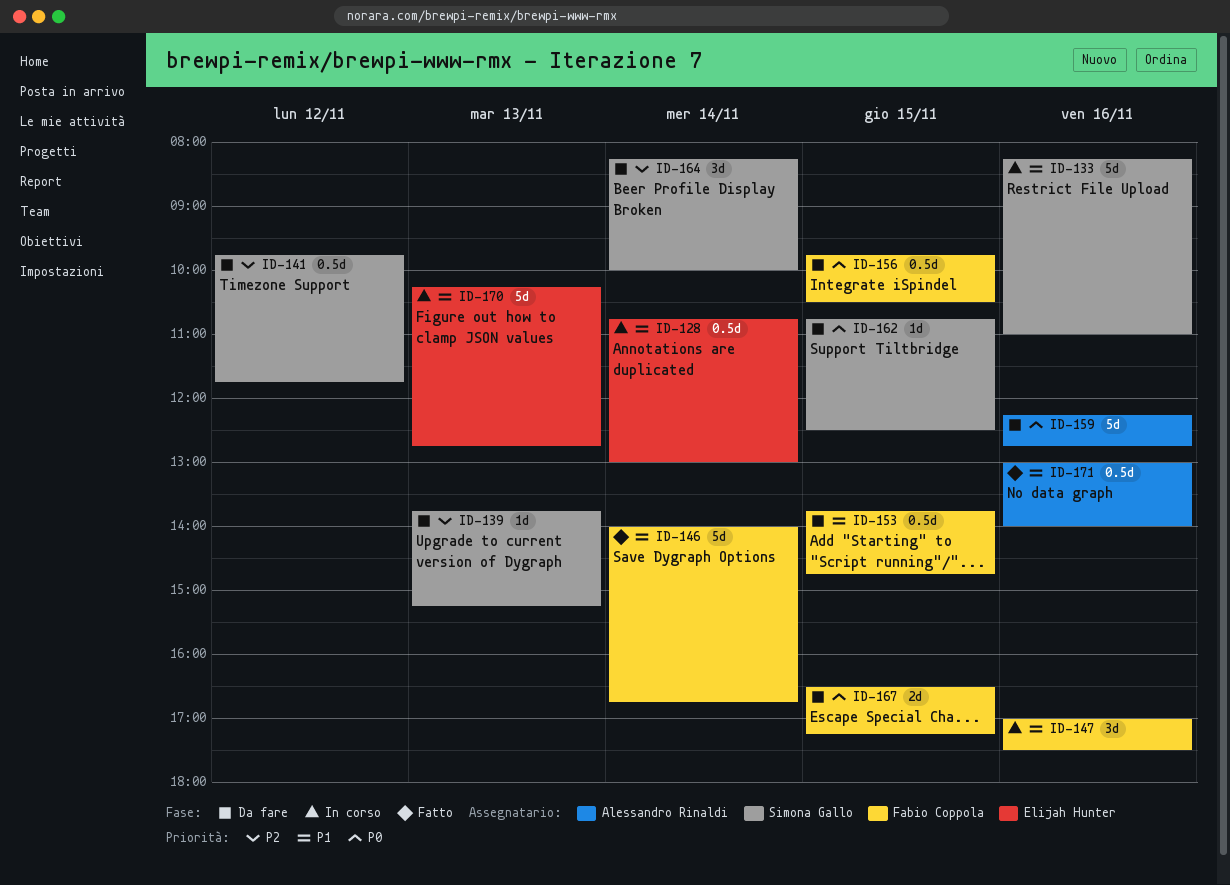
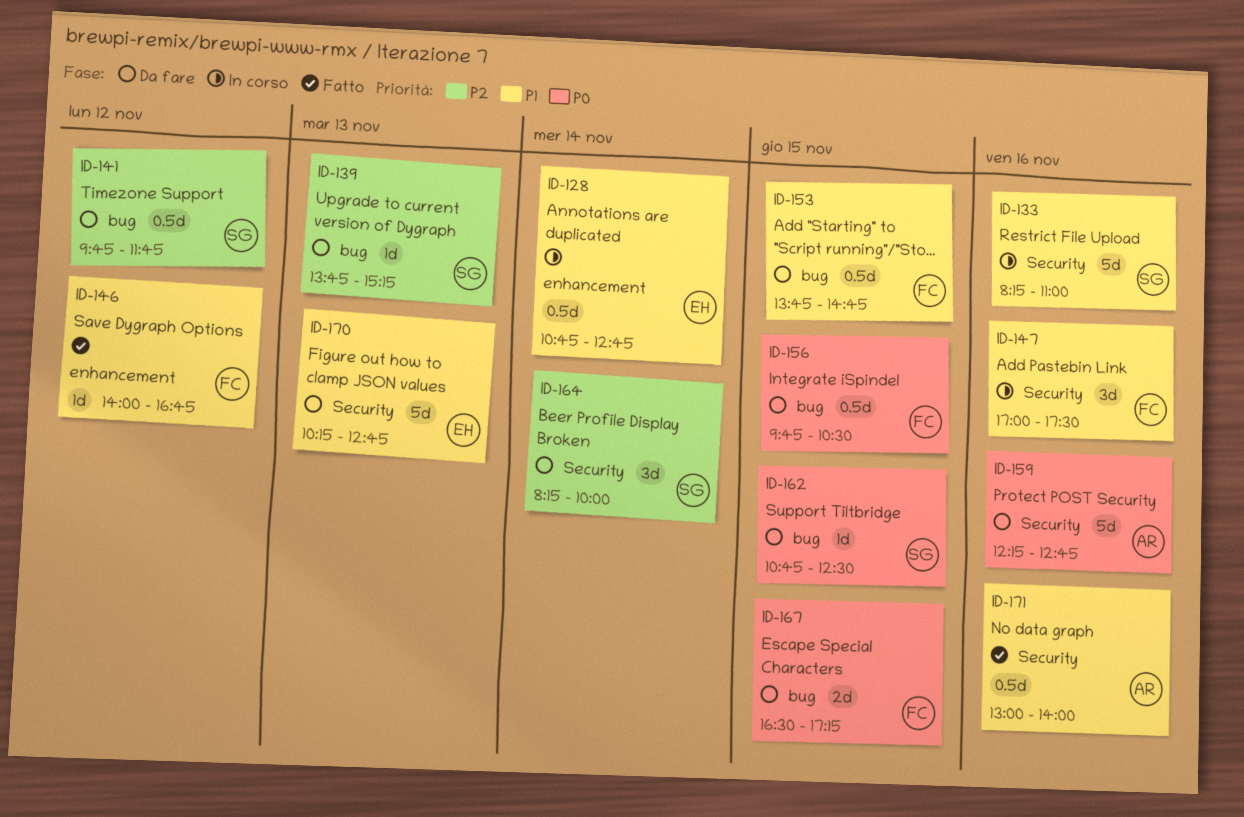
ID-128, ends: 13:00 -> 12:45
ID-146, estimate: 5d -> 1d
ID-146, day: Nov 14 -> Nov 12
ID-170, status: In corso -> Da fare

